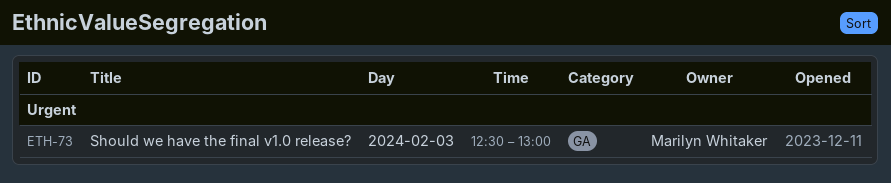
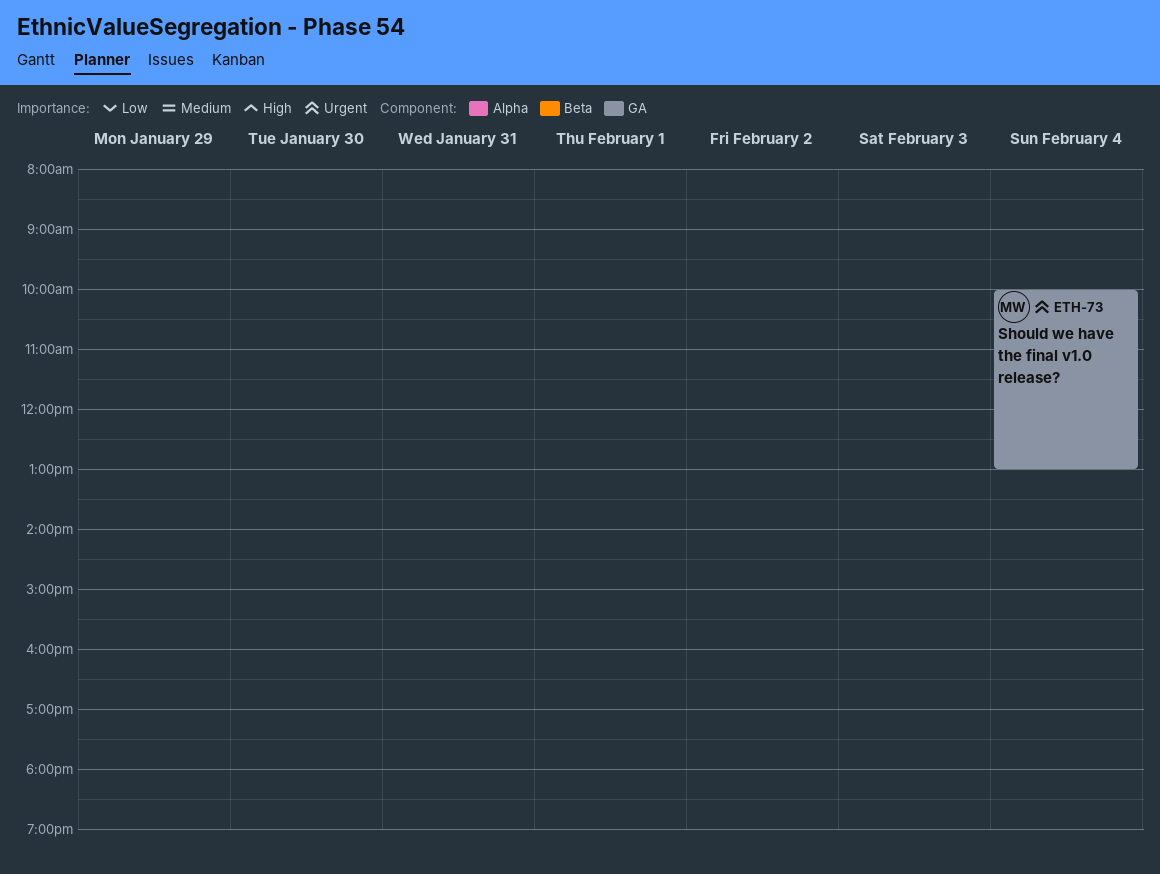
ETH-73, day: Feb 3 -> Feb 4
ETH-73, begins: 12:30 -> 10:00

